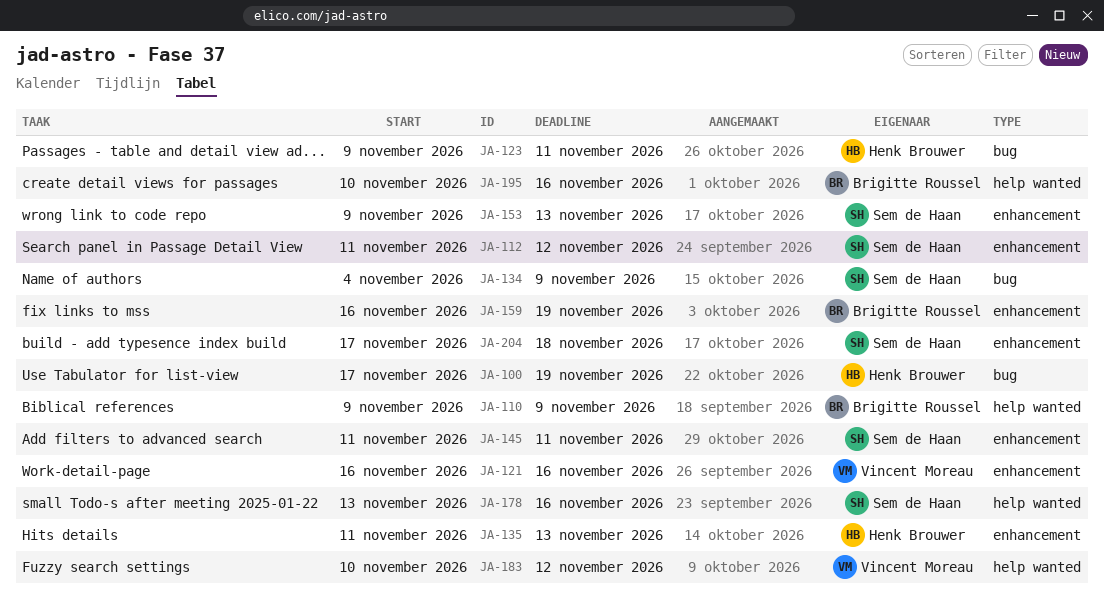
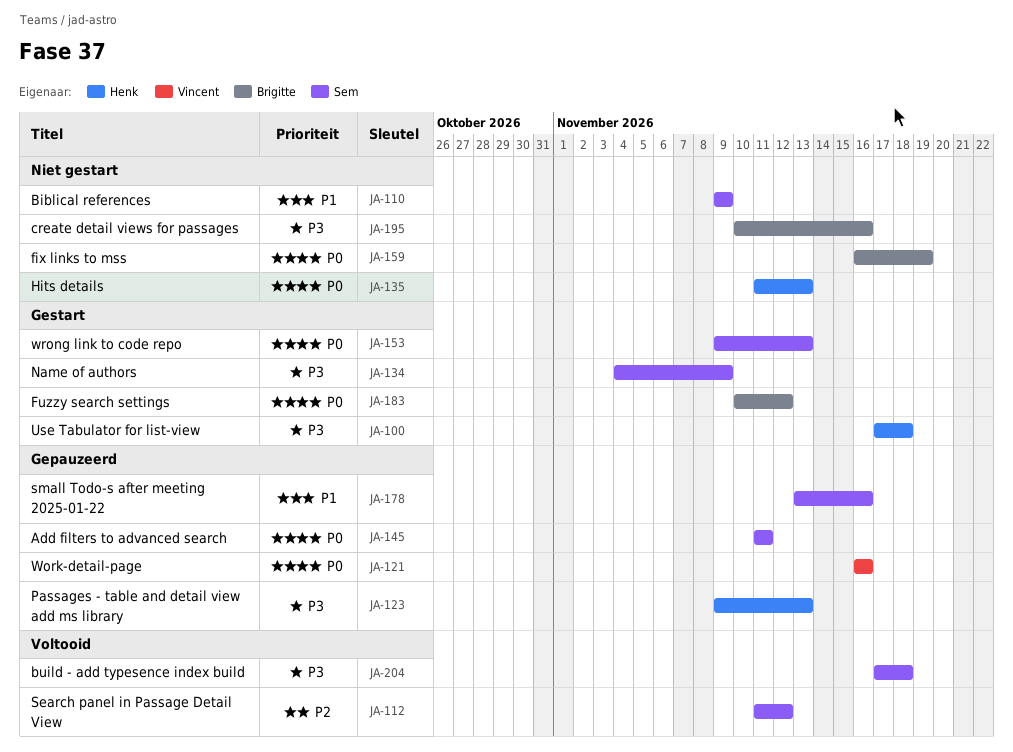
JA-100, due: Nov 19 -> Nov 18
JA-110, owner: Brigitte Roussel -> Sem de Haan
JA-123, due: Nov 11 -> Nov 13
JA-183, owner: Vincent Moreau -> Brigitte Roussel

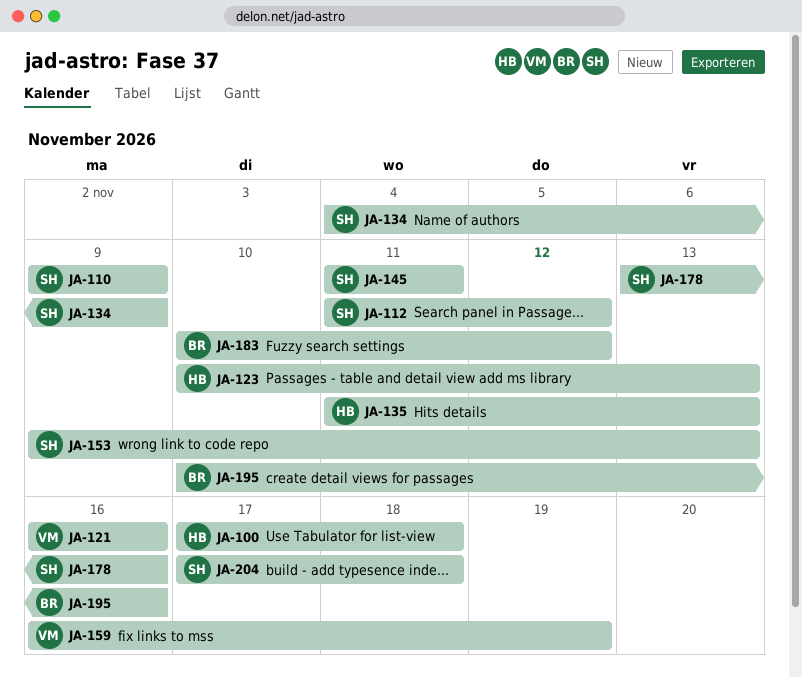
JA-123, start: Nov 9 -> Nov 10
JA-159, owner: Brigitte -> Vincent

